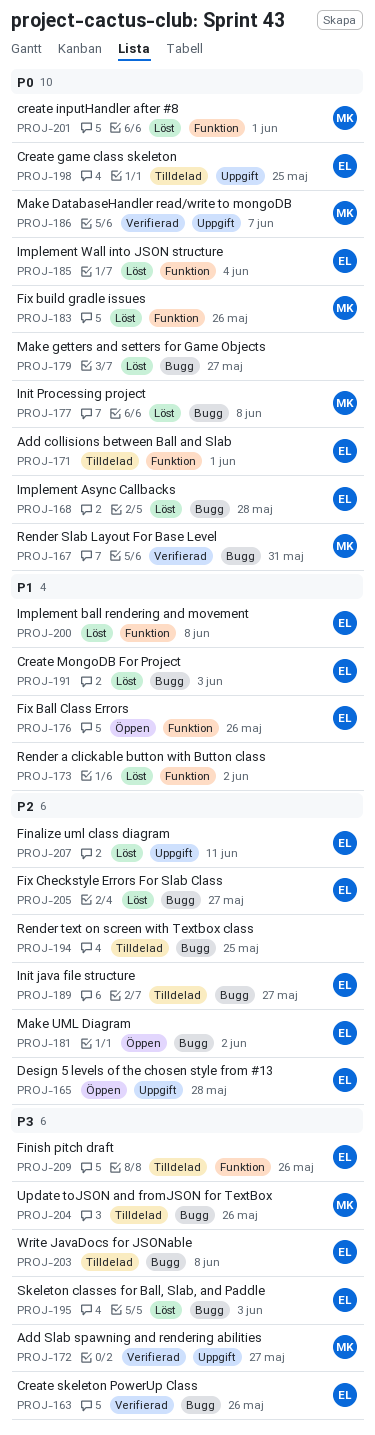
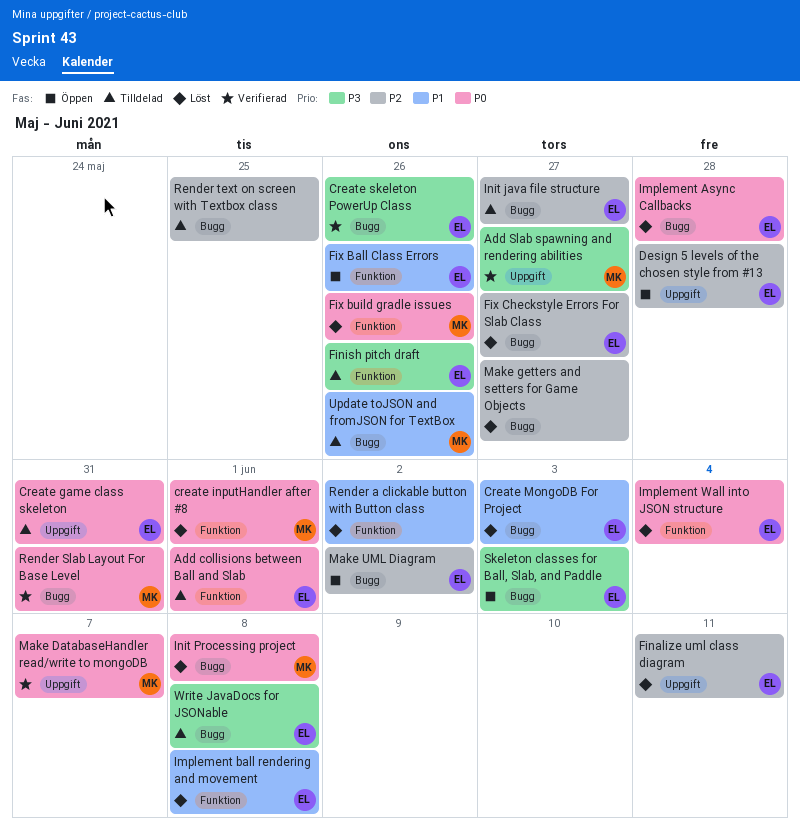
Create game class skeleton, due: May 25 -> May 31
Make getters and setters for Game Objects, priority: P0 -> P2
Skeleton classes for Ball, Slab, and Paddle, status: Löst -> Öppen
Update toJSON and fromJSON for TextBox, priority: P3 -> P1

